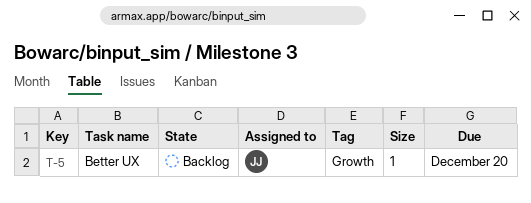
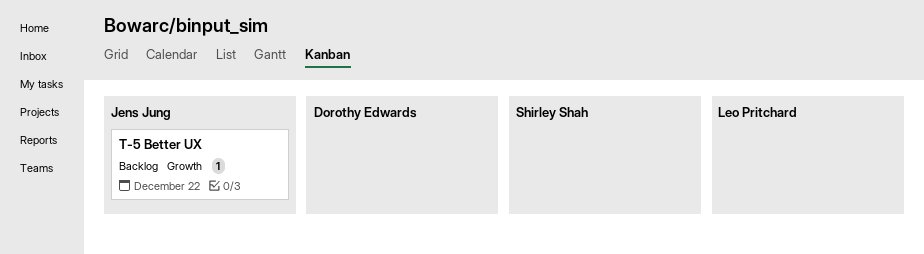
T-5, due: Dec 20 -> Dec 22

